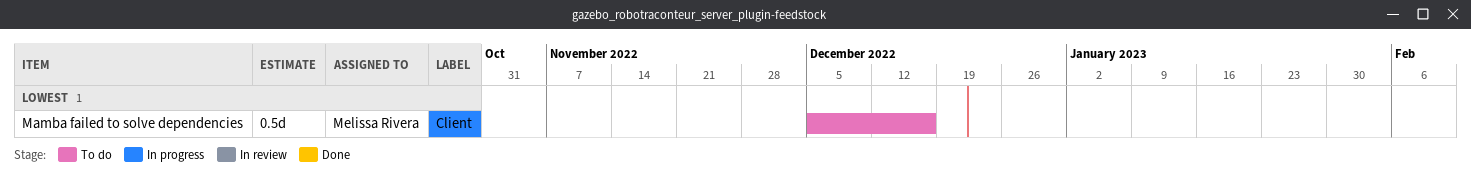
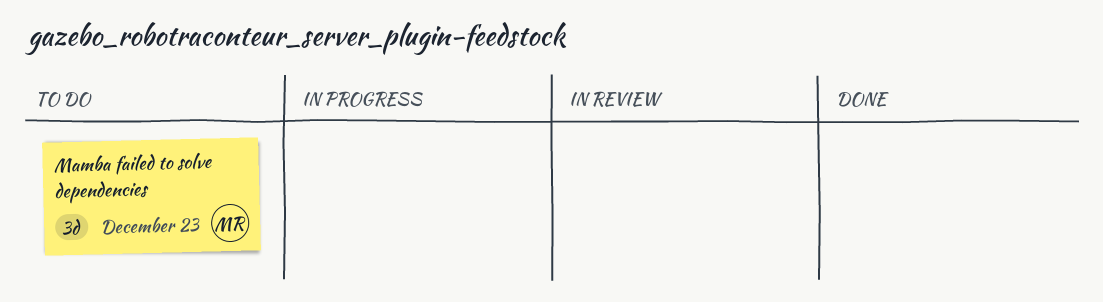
Mamba failed to solve dependencies, estimate: 0.5d -> 3d
Mamba failed to solve dependencies, due: Dec 16 -> Dec 23

